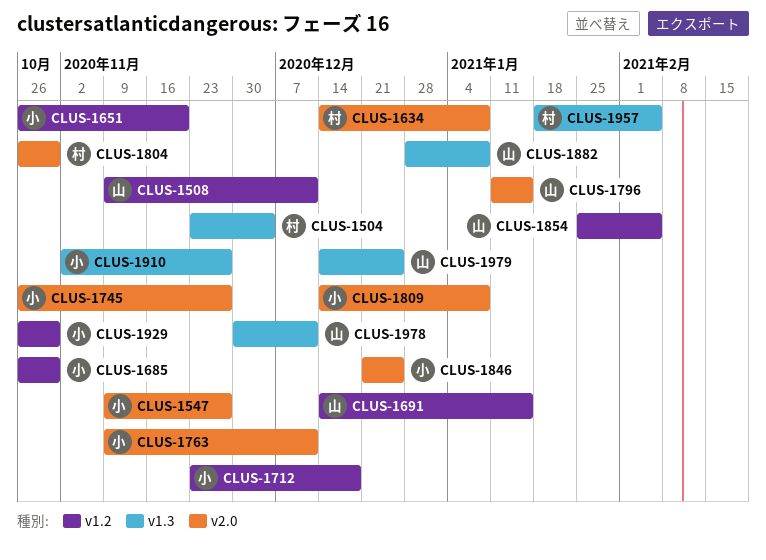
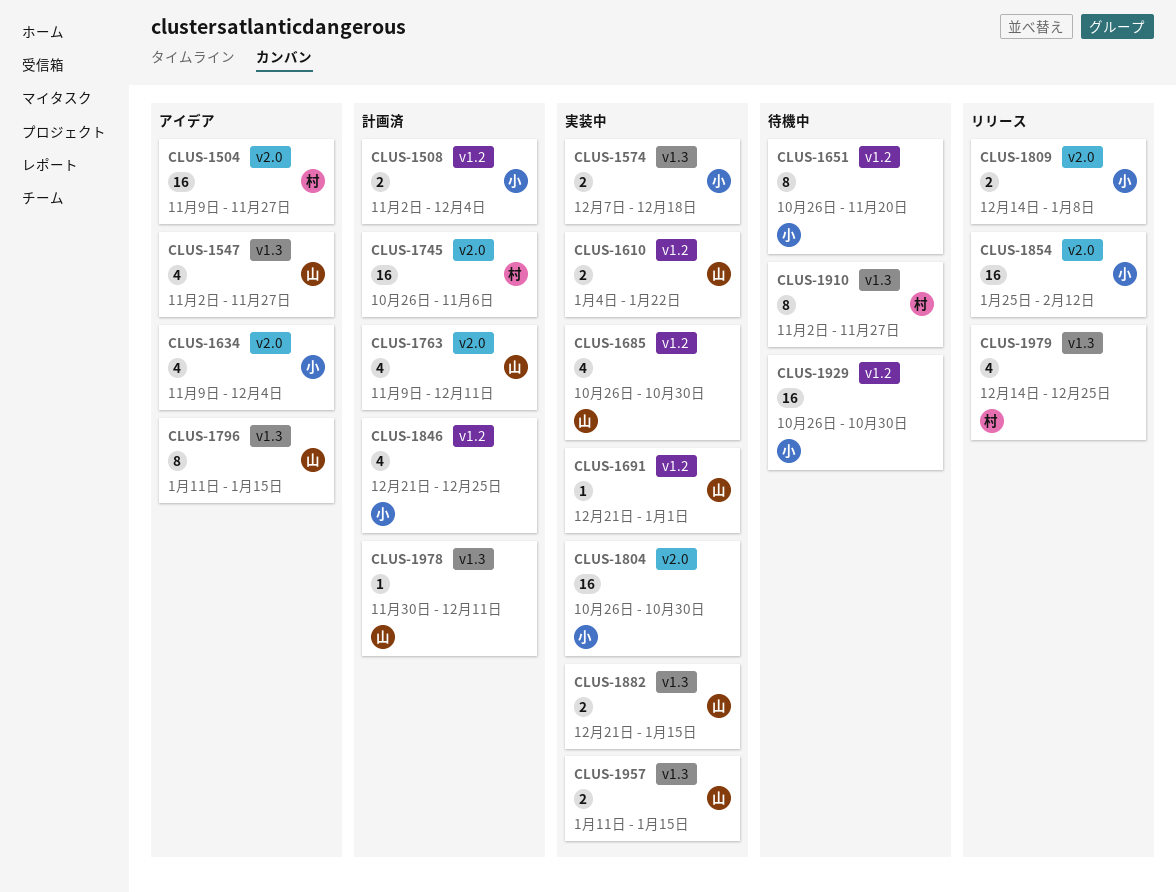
CLUS-1504, label: v1.3 -> v2.0
CLUS-1504, start: Nov 23 -> Nov 9
CLUS-1504, due: Dec 4 -> Nov 27
CLUS-1508, owner: 山 -> 小
CLUS-1508, start: Nov 9 -> Nov 2
CLUS-1508, due: Dec 11 -> Dec 4
CLUS-1547, owner: 小 -> 山
CLUS-1547, label: v2.0 -> v1.3
CLUS-1547, start: Nov 9 -> Nov 2
CLUS-1574: none -> present
CLUS-1610: none -> present
CLUS-1634, owner: 村 -> 小
CLUS-1634, start: Dec 14 -> Nov 9
CLUS-1634, due: Jan 8 -> Dec 4
CLUS-1685, owner: 小 -> 山
CLUS-1691, start: Dec 14 -> Dec 21
CLUS-1691, due: Jan 15 -> Jan 1
CLUS-1712: present -> none
CLUS-1745, owner: 小 -> 村
CLUS-1745, due: Nov 27 -> Nov 6
CLUS-1763, owner: 小 -> 山
CLUS-1796, label: v2.0 -> v1.3
CLUS-1804, owner: 村 -> 小
CLUS-1846, label: v2.0 -> v1.2
CLUS-1854, owner: 山 -> 小
CLUS-1854, label: v1.2 -> v2.0
CLUS-1854, due: Feb 5 -> Feb 12
CLUS-1882, start: Dec 28 -> Dec 21
CLUS-1882, due: Jan 8 -> Jan 15
CLUS-1910, owner: 小 -> 村
CLUS-1957, owner: 村 -> 山
CLUS-1957, start: Jan 18 -> Jan 11
CLUS-1957, due: Feb 5 -> Jan 15
CLUS-1979, owner: 山 -> 村

